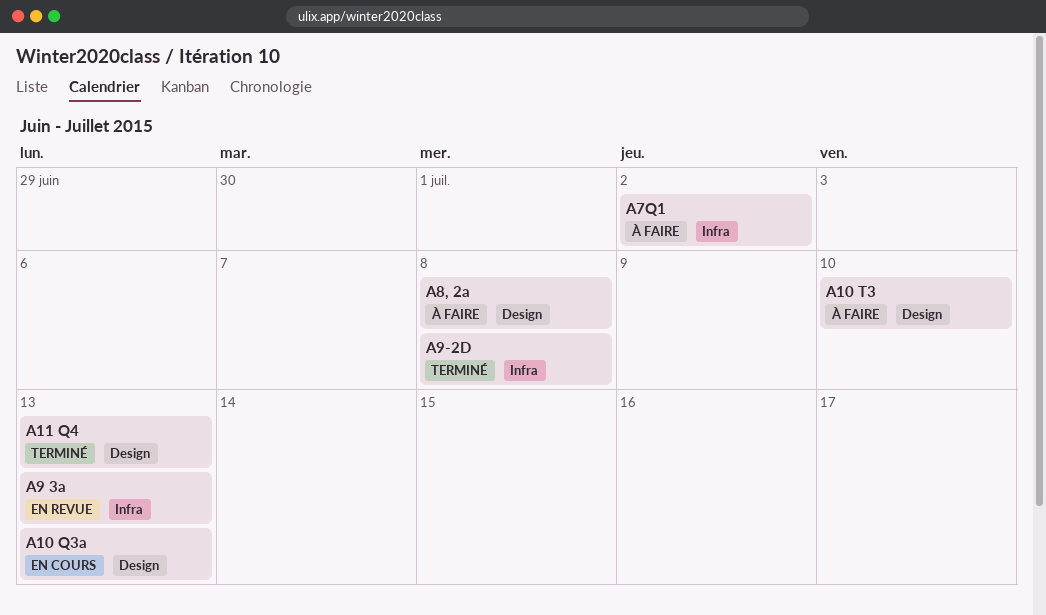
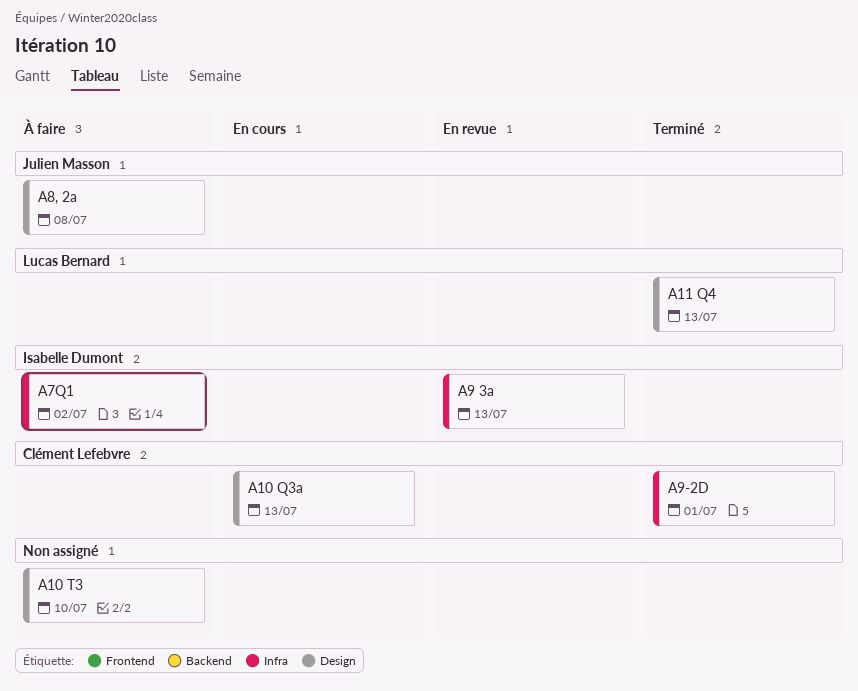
A9-2D, due: Jul 8 -> Jul 1

